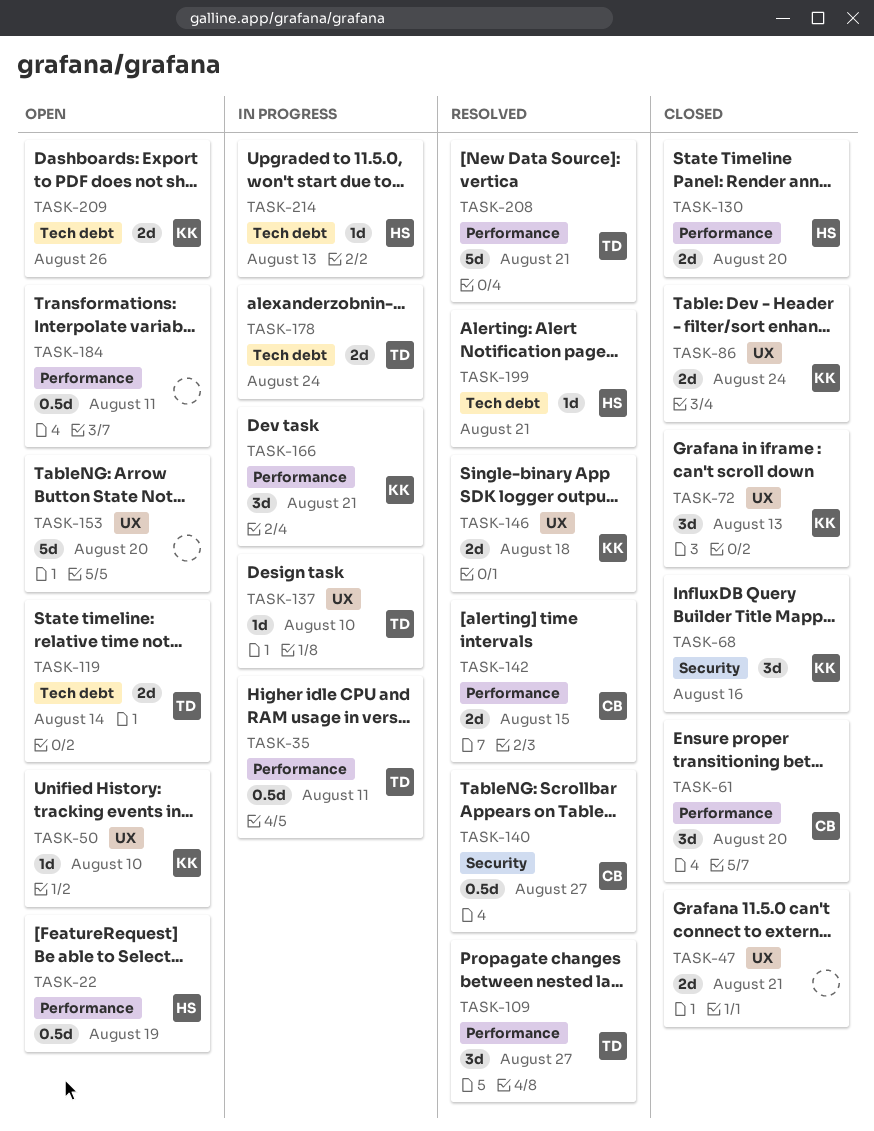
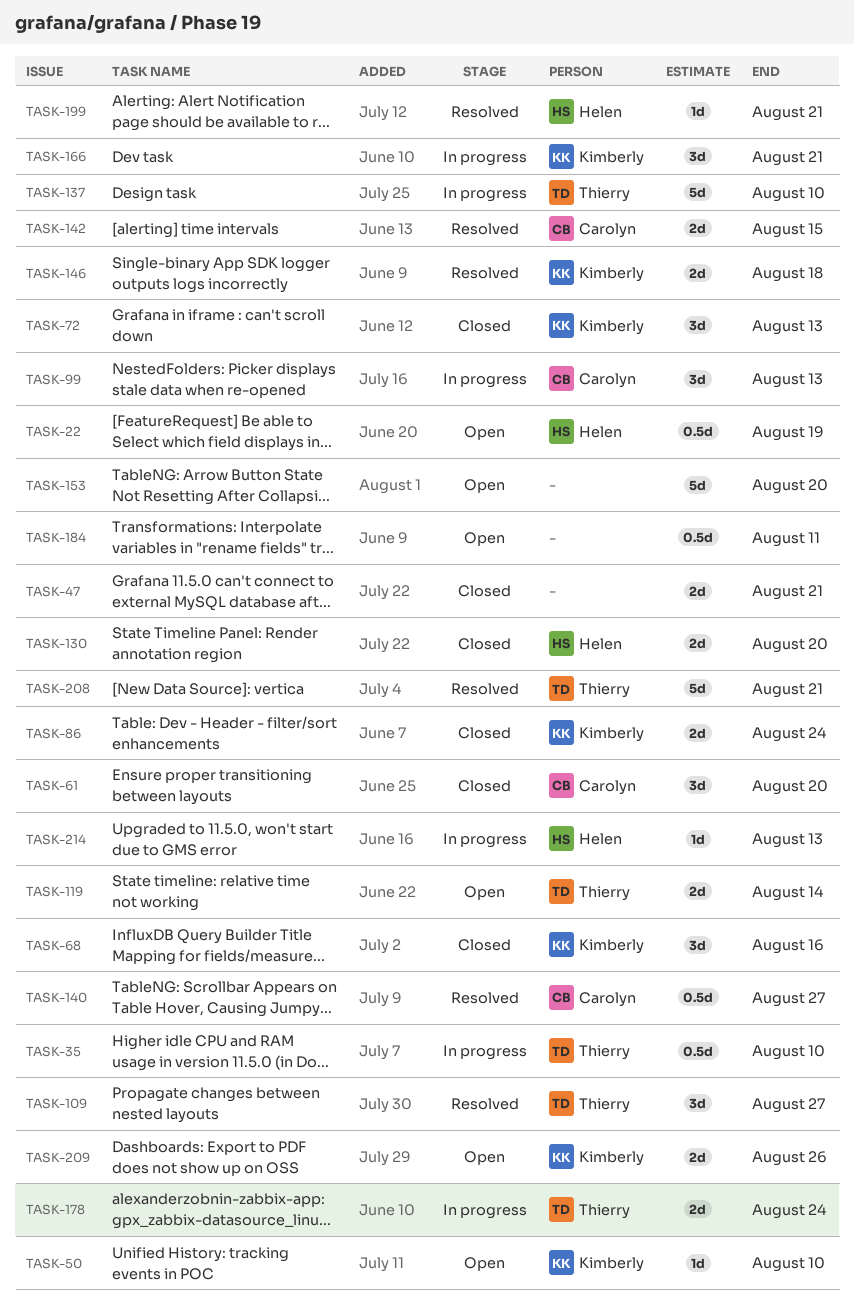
TASK-35, due: Aug 11 -> Aug 10
TASK-99: none -> present
TASK-137, estimate: 1d -> 5d

